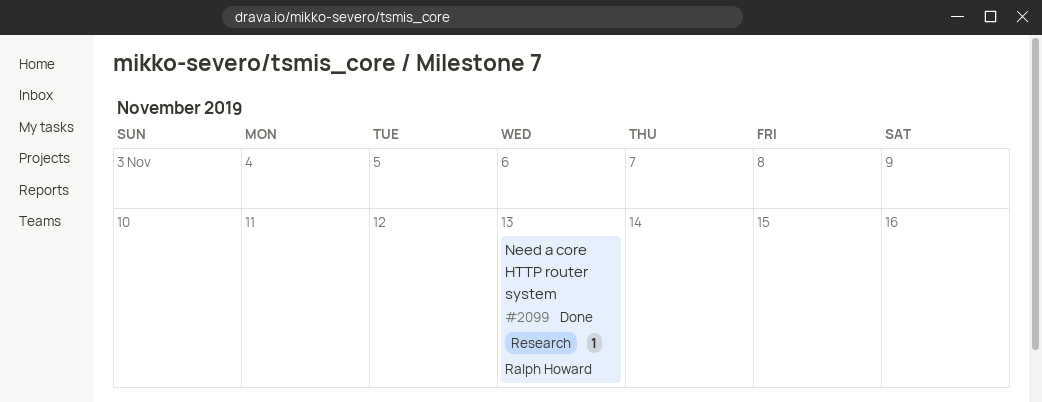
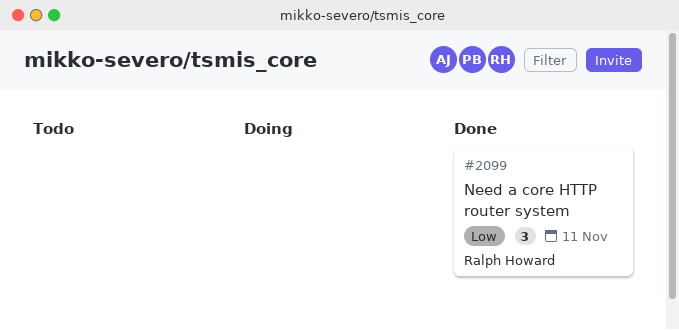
#2099, estimate: 1 -> 3
#2099, due: Nov 13 -> Nov 11

